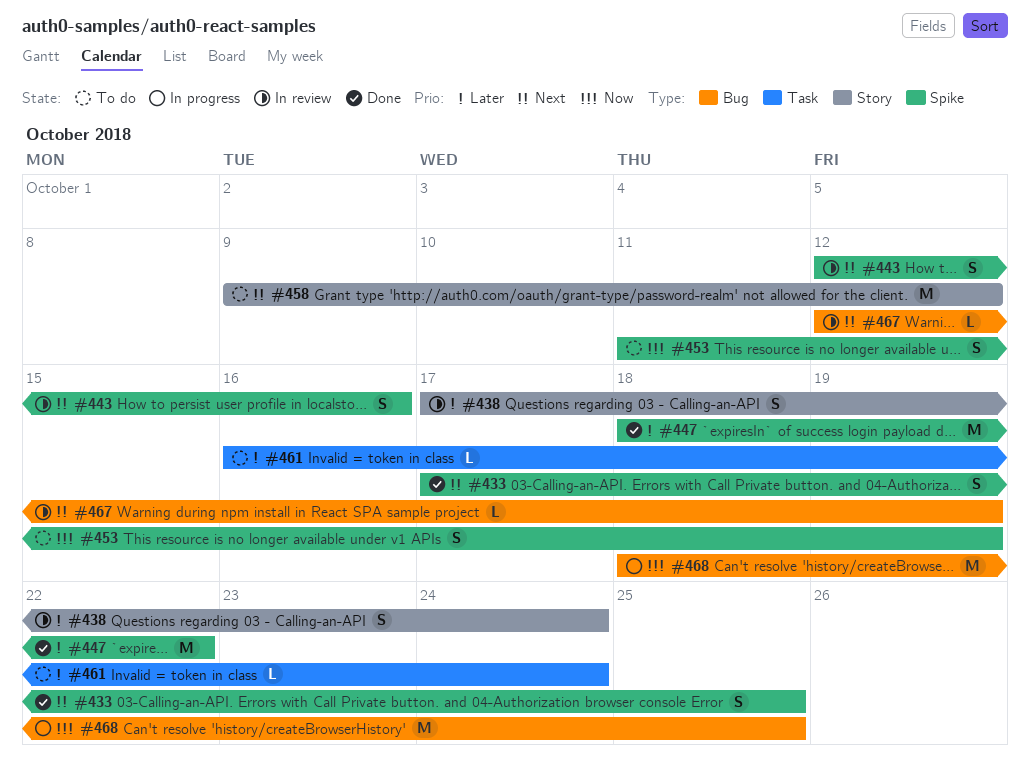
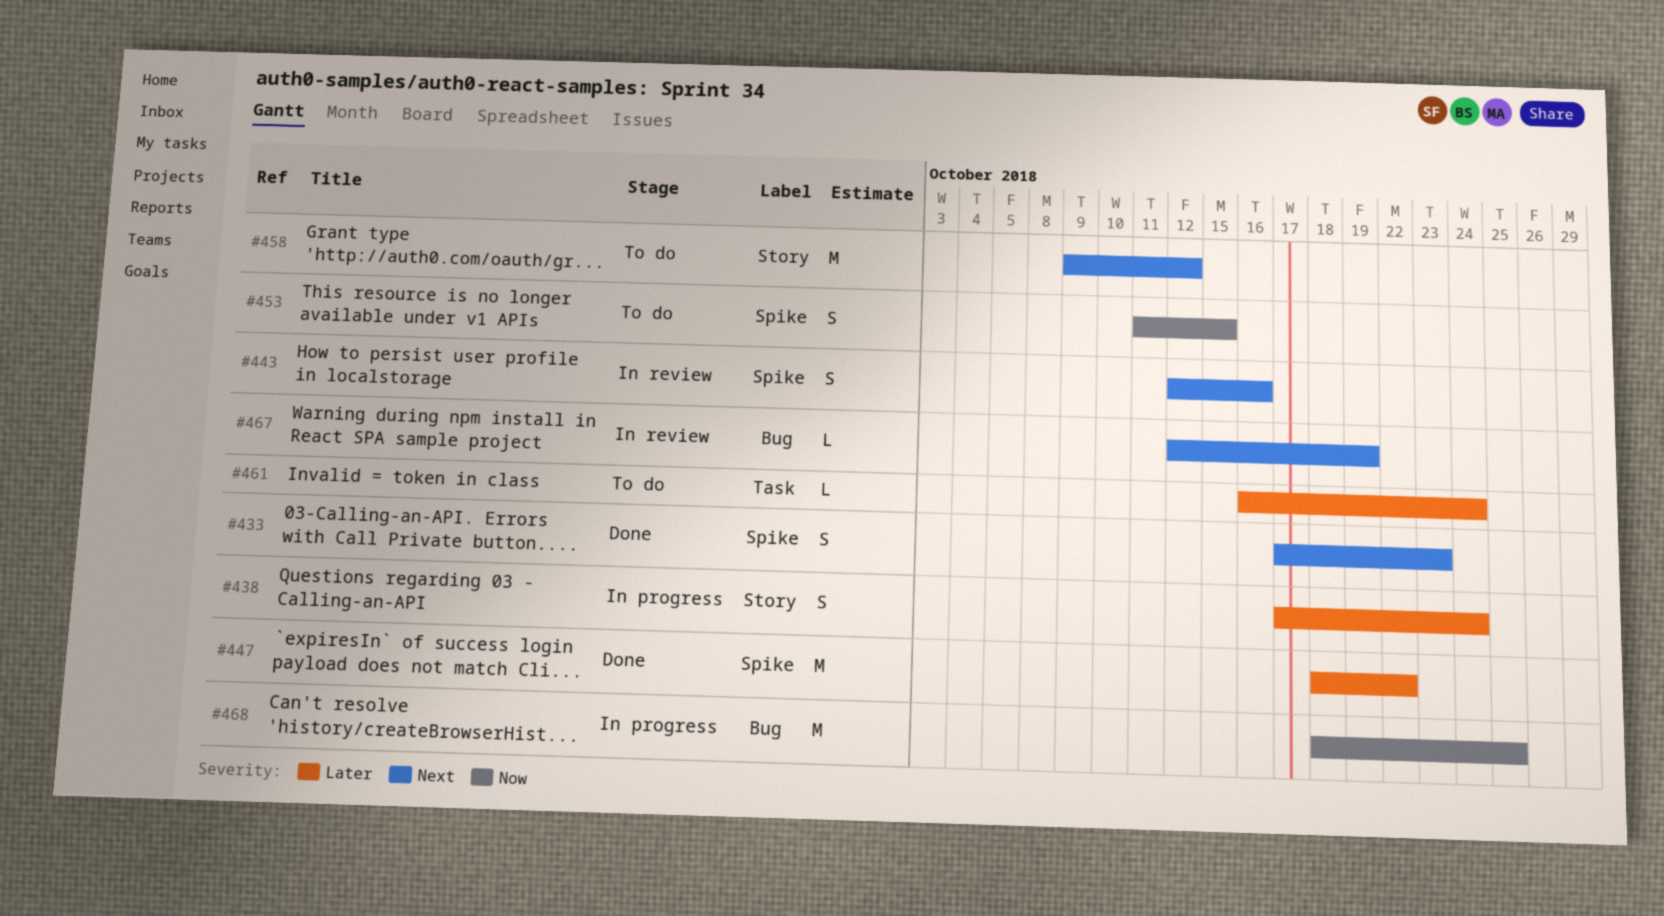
#433, due: Oct 25 -> Oct 23
#438, status: In review -> In progress
#453, due: Oct 19 -> Oct 15

